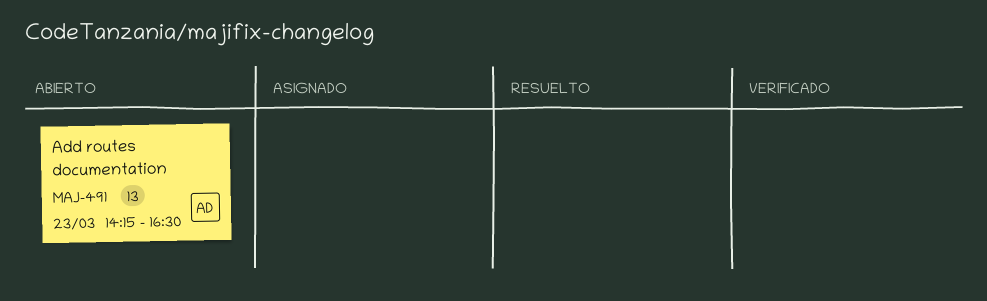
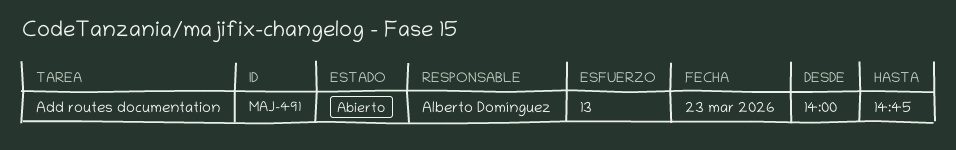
MAJ-491, begins: 14:15 -> 14:00
MAJ-491, ends: 16:30 -> 14:45

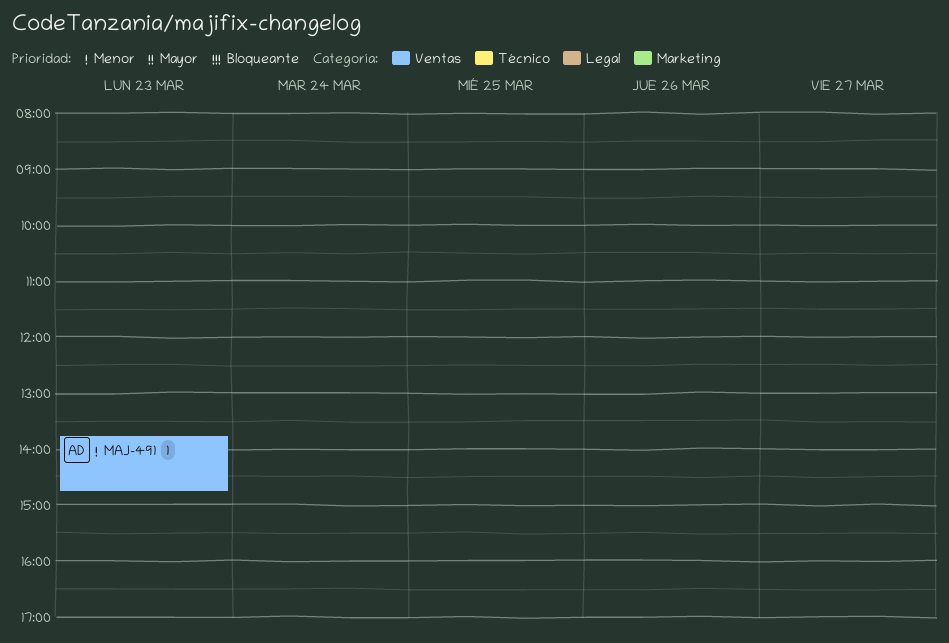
MAJ-491, estimate: 13 -> 1
MAJ-491, begins: 14:00 -> 13:45

